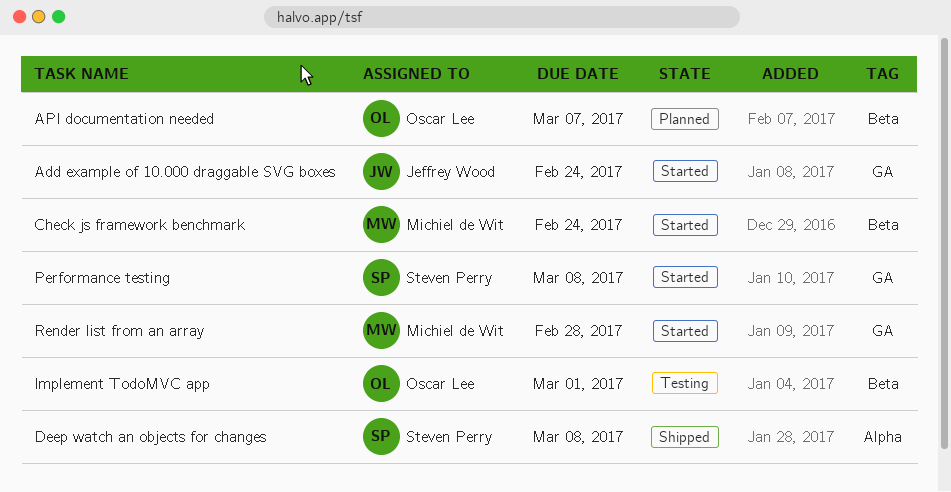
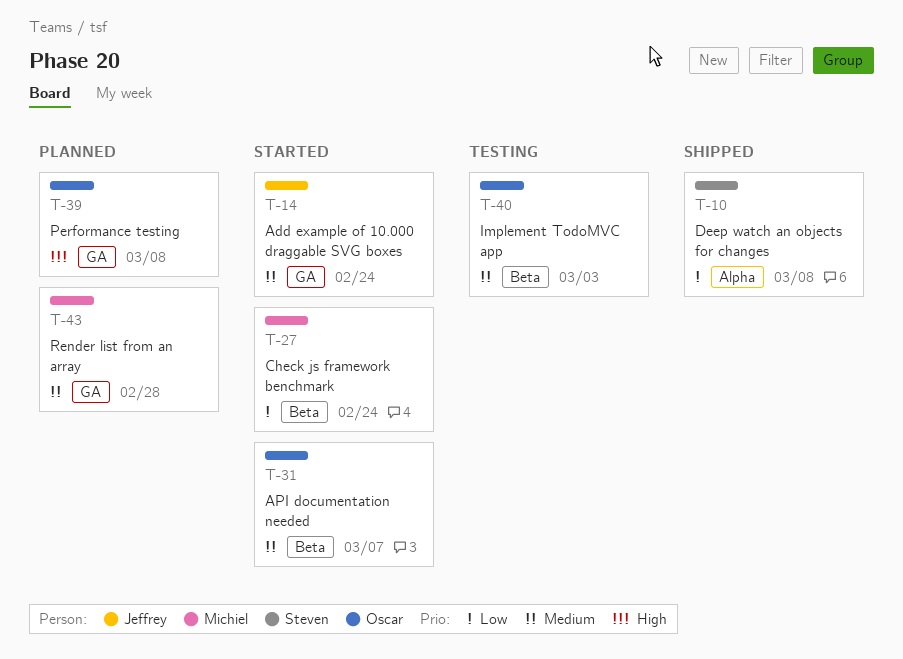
API documentation needed, status: Planned -> Started
Implement TodoMVC app, due: Mar 1 -> Mar 3
Performance testing, status: Started -> Planned
Performance testing, owner: Steven Perry -> Oscar Lee
Render list from an array, status: Started -> Planned

